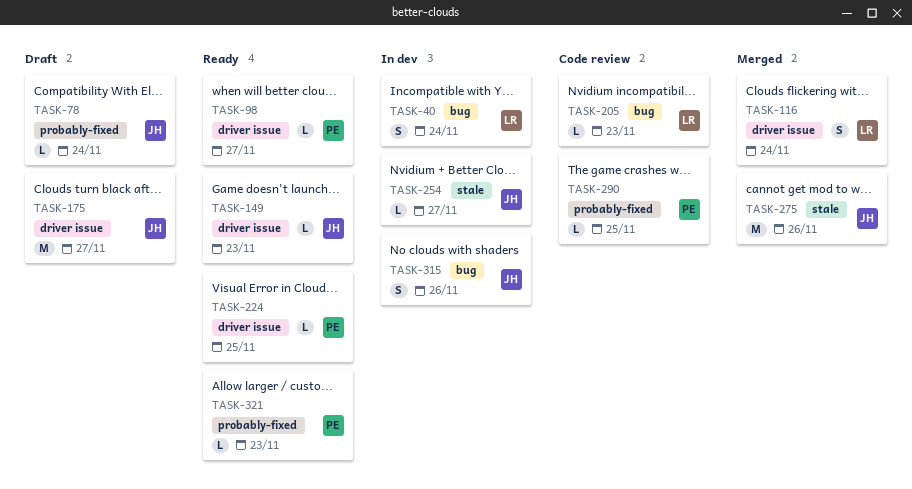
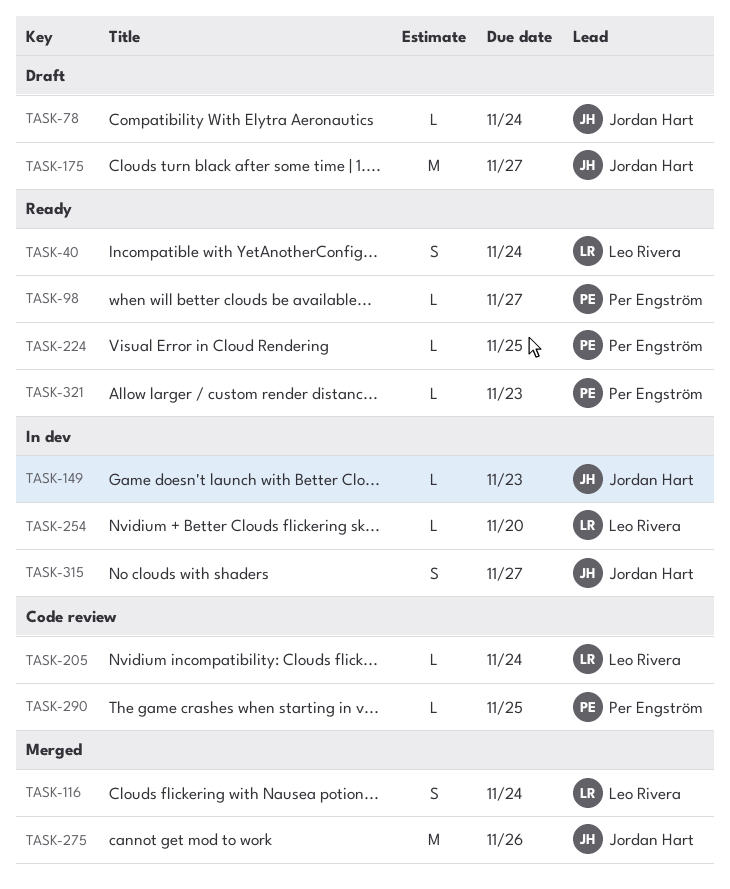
TASK-40, status: In dev -> Ready
TASK-149, status: Ready -> In dev
TASK-205, due: Nov 23 -> Nov 24
TASK-254, owner: Jordan Hart -> Leo Rivera
TASK-254, due: Nov 27 -> Nov 20
TASK-315, due: Nov 26 -> Nov 27

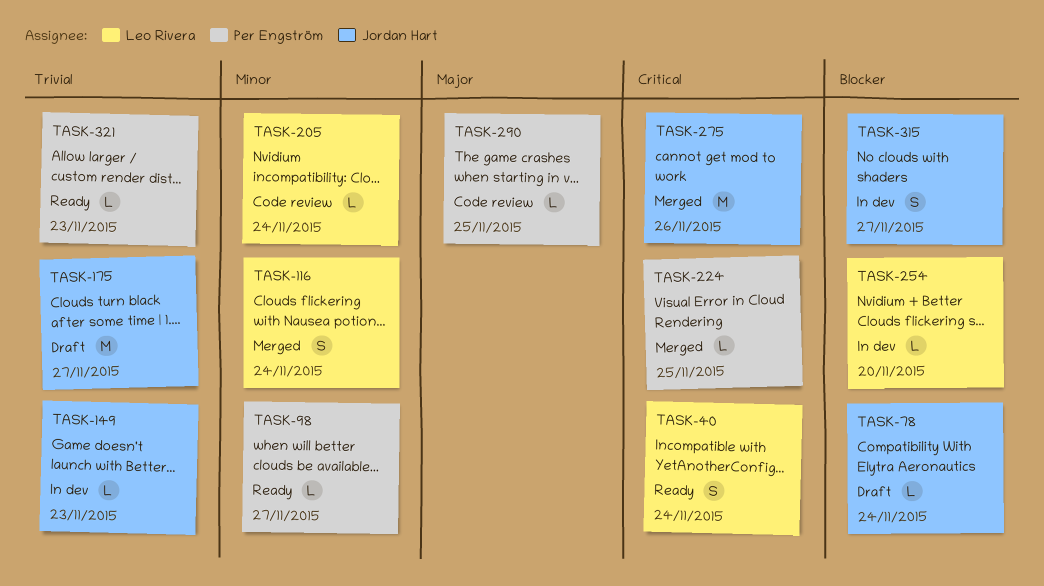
TASK-224, status: Ready -> Merged

